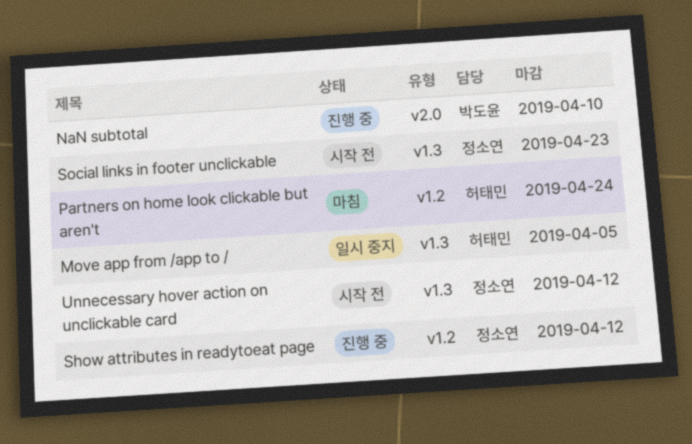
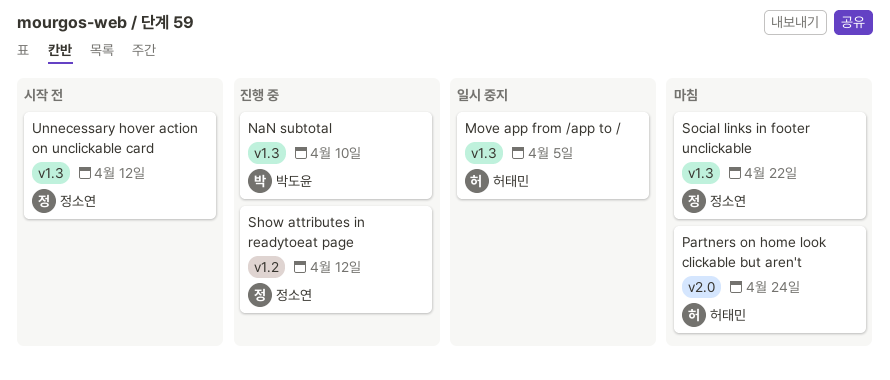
NaN subtotal, label: v2.0 -> v1.3
Partners on home look clickable but aren't, label: v1.2 -> v2.0
Social links in footer unclickable, status: 시작 전 -> 마침
Social links in footer unclickable, due: Apr 23 -> Apr 22

